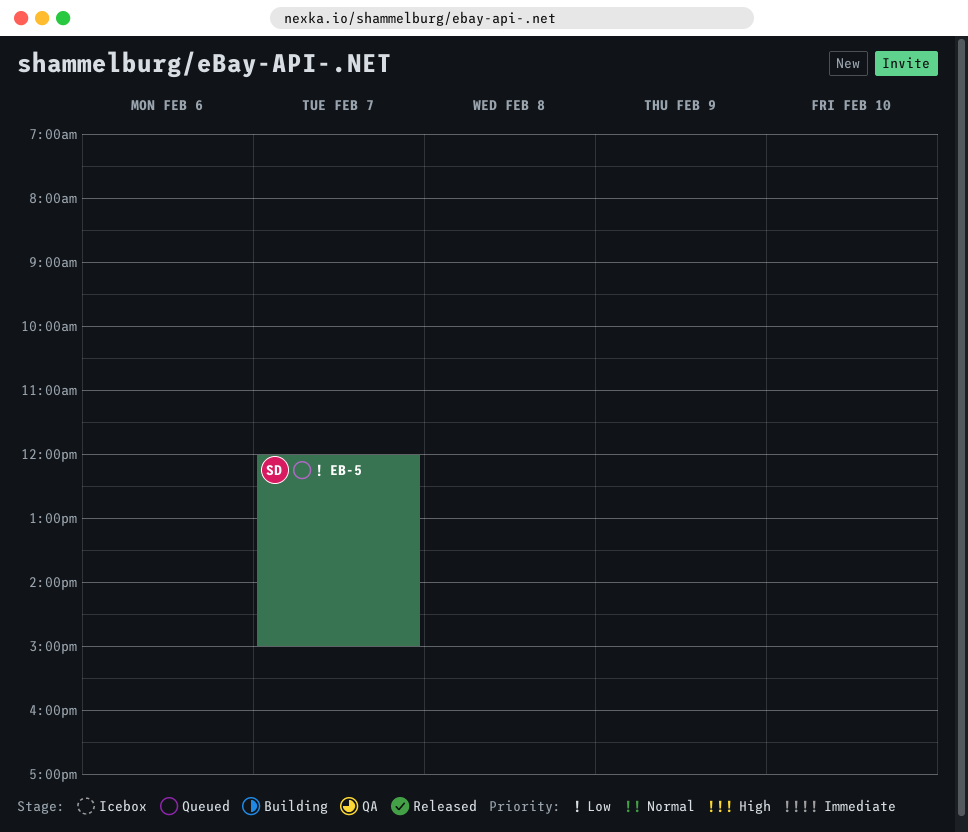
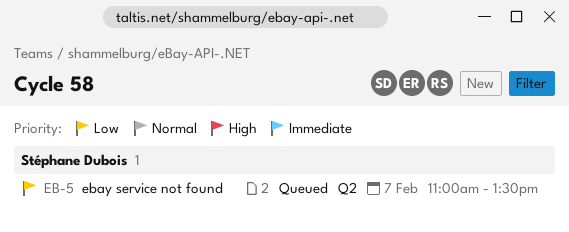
EB-5, begins: 12:00 -> 11:00
EB-5, ends: 15:00 -> 13:30

